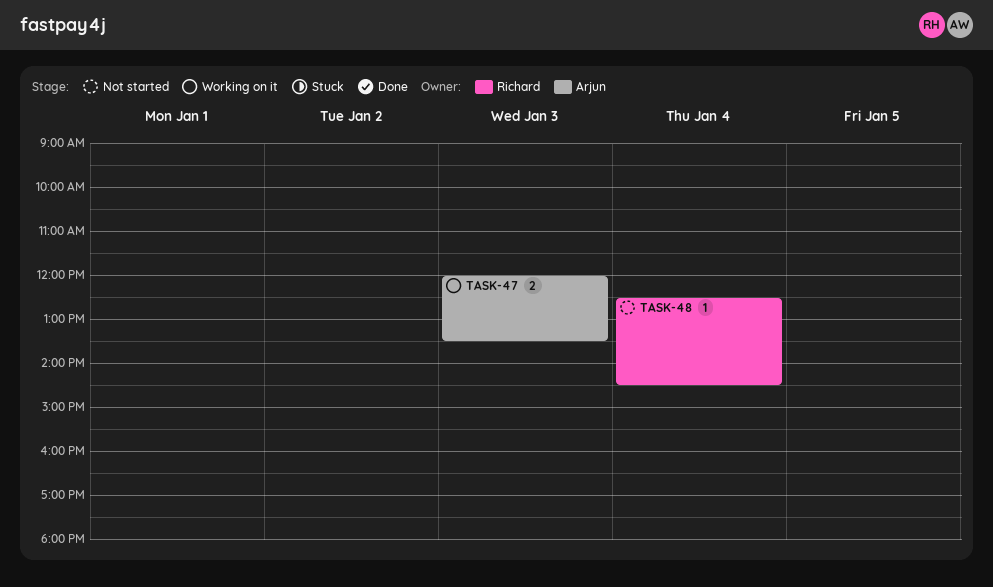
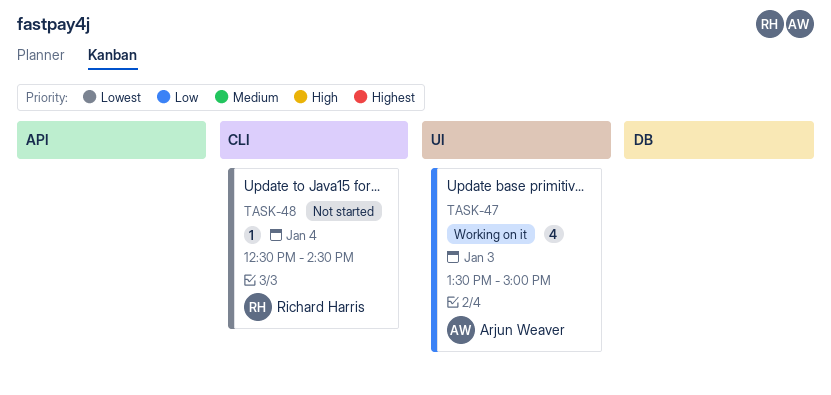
TASK-47, estimate: 2 -> 4
TASK-47, begins: 12:00 -> 13:30
TASK-47, ends: 13:30 -> 15:00

